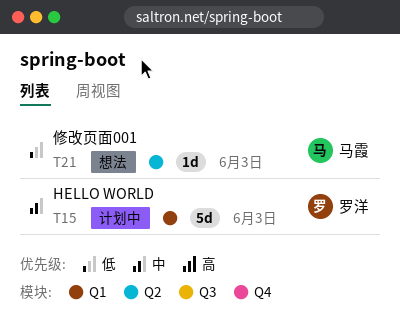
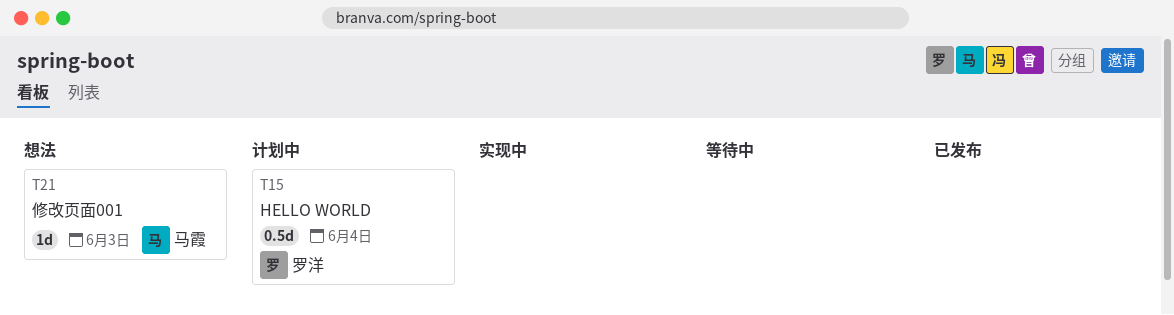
T15, estimate: 5d -> 0.5d
T15, due: Jun 3 -> Jun 4

